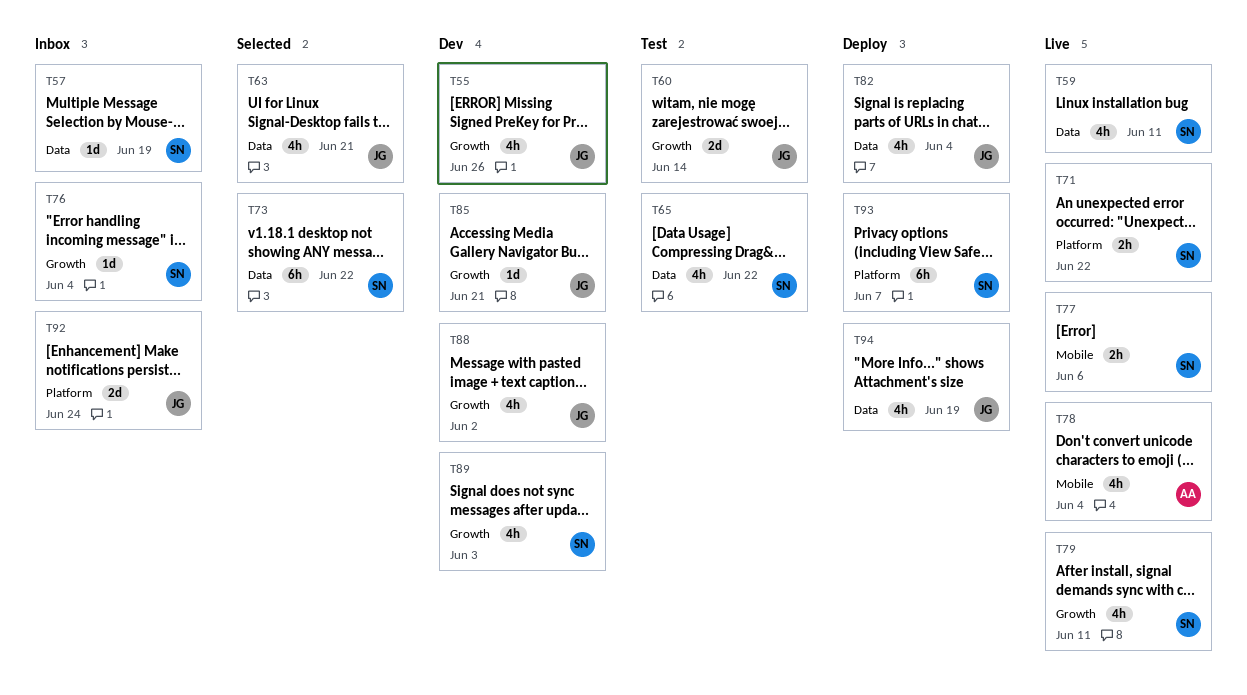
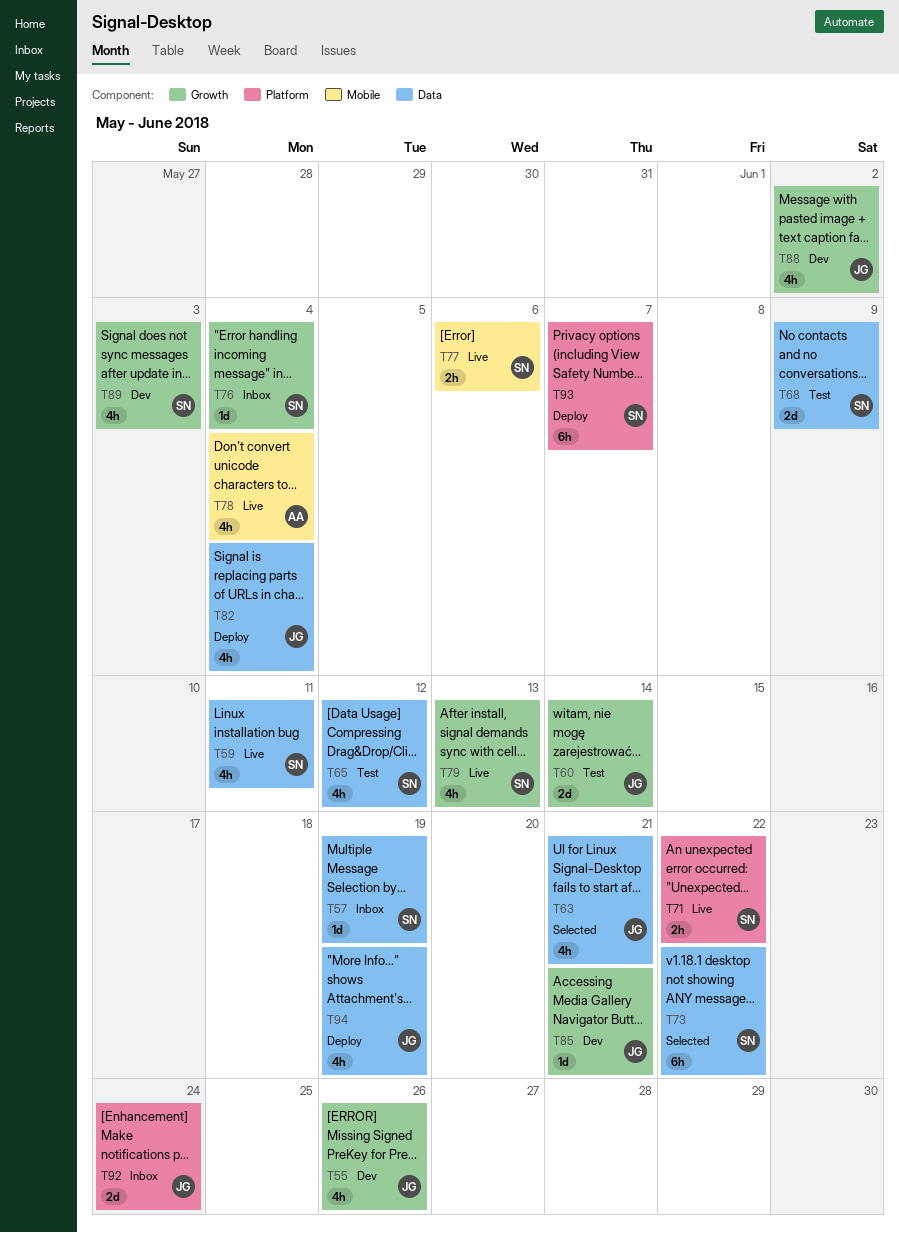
T65, due: Jun 22 -> Jun 12
T68: none -> present
T79, due: Jun 11 -> Jun 13

